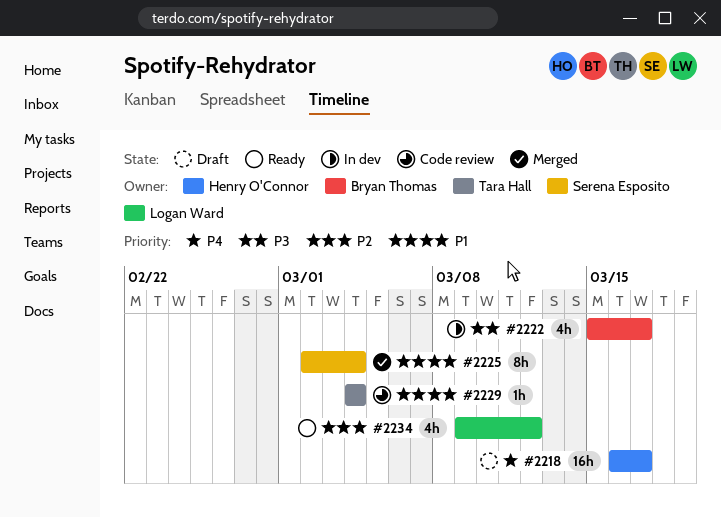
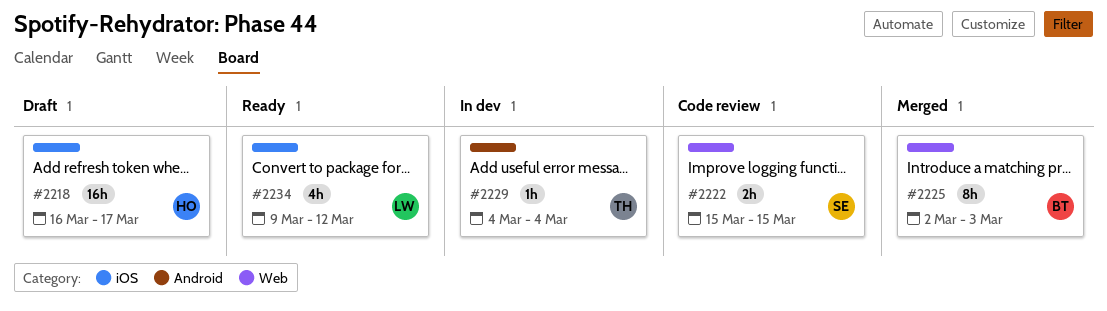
#2222, status: In dev -> Code review
#2222, owner: Bryan Thomas -> Serena Esposito
#2222, estimate: 4h -> 2h
#2222, due: Mar 17 -> Mar 15
#2225, owner: Serena Esposito -> Bryan Thomas
#2225, due: Mar 4 -> Mar 3
#2229, status: Code review -> In dev

